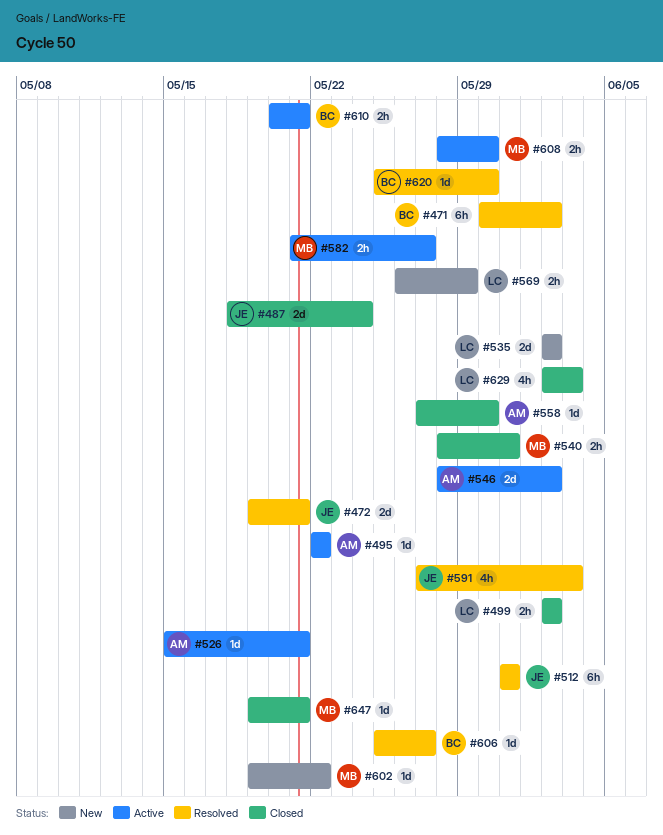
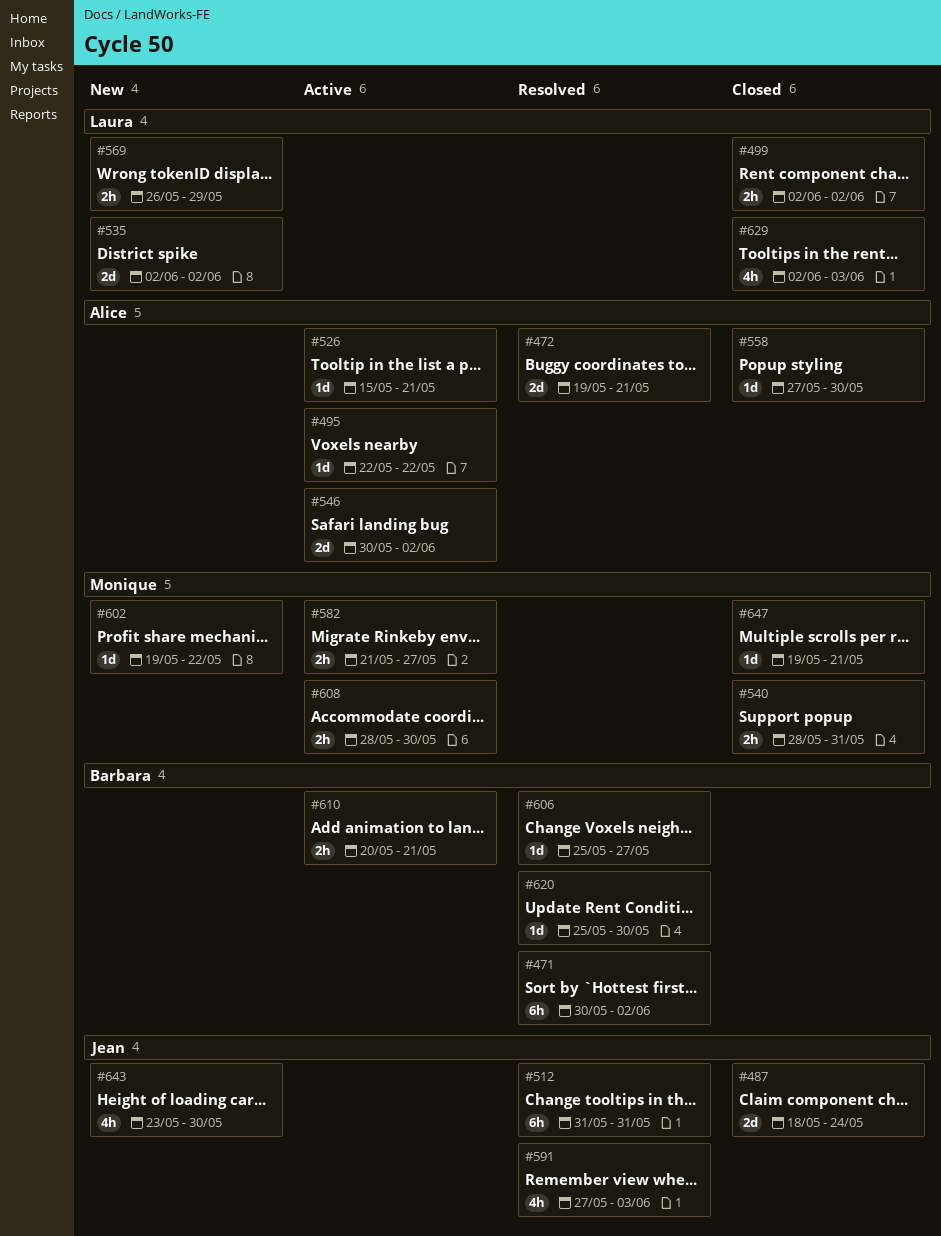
#472, owner: Jean -> Alice
#546, start: May 28 -> May 30
#643: none -> present

